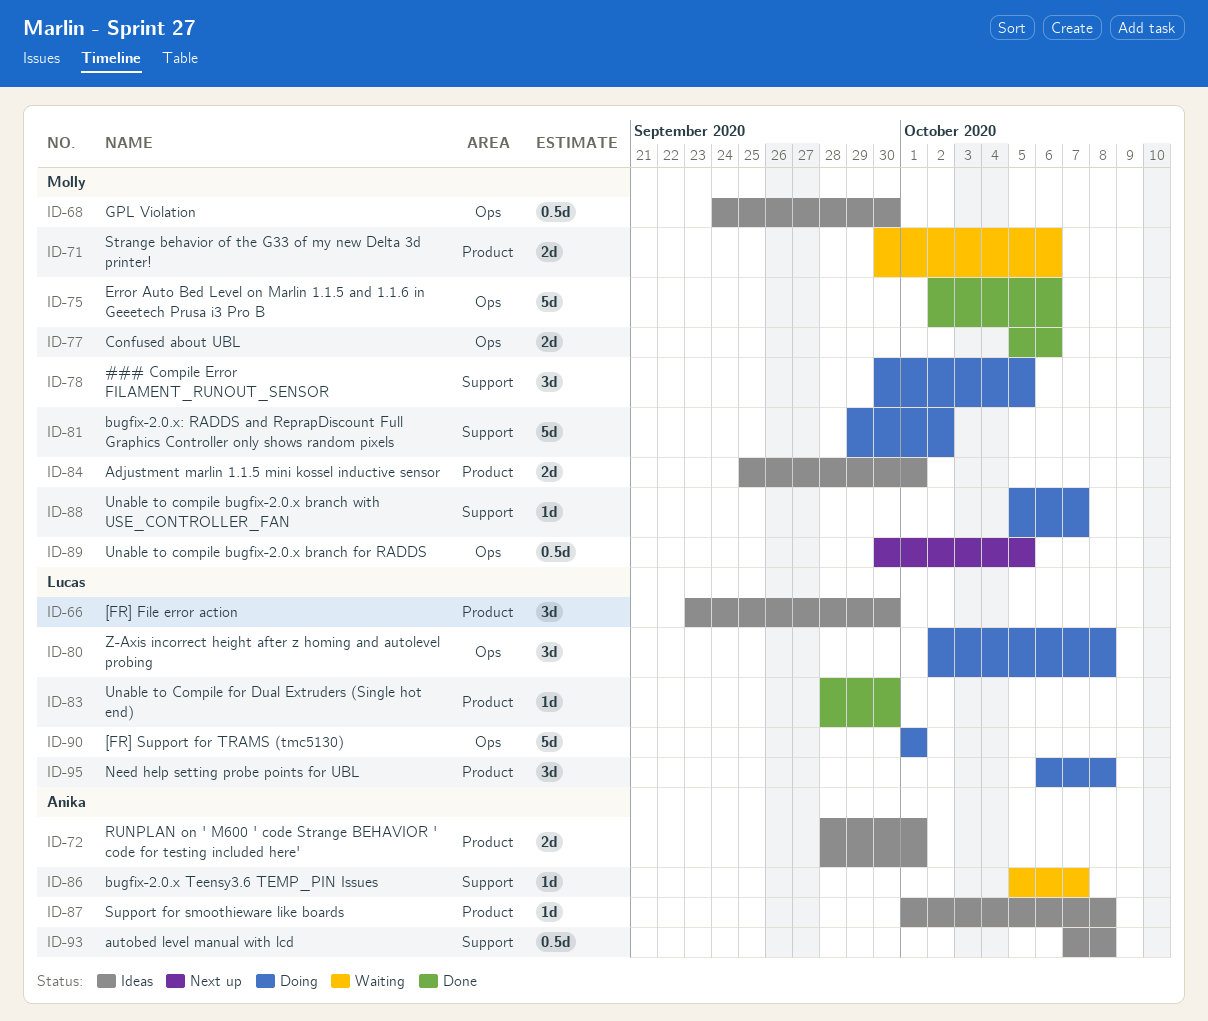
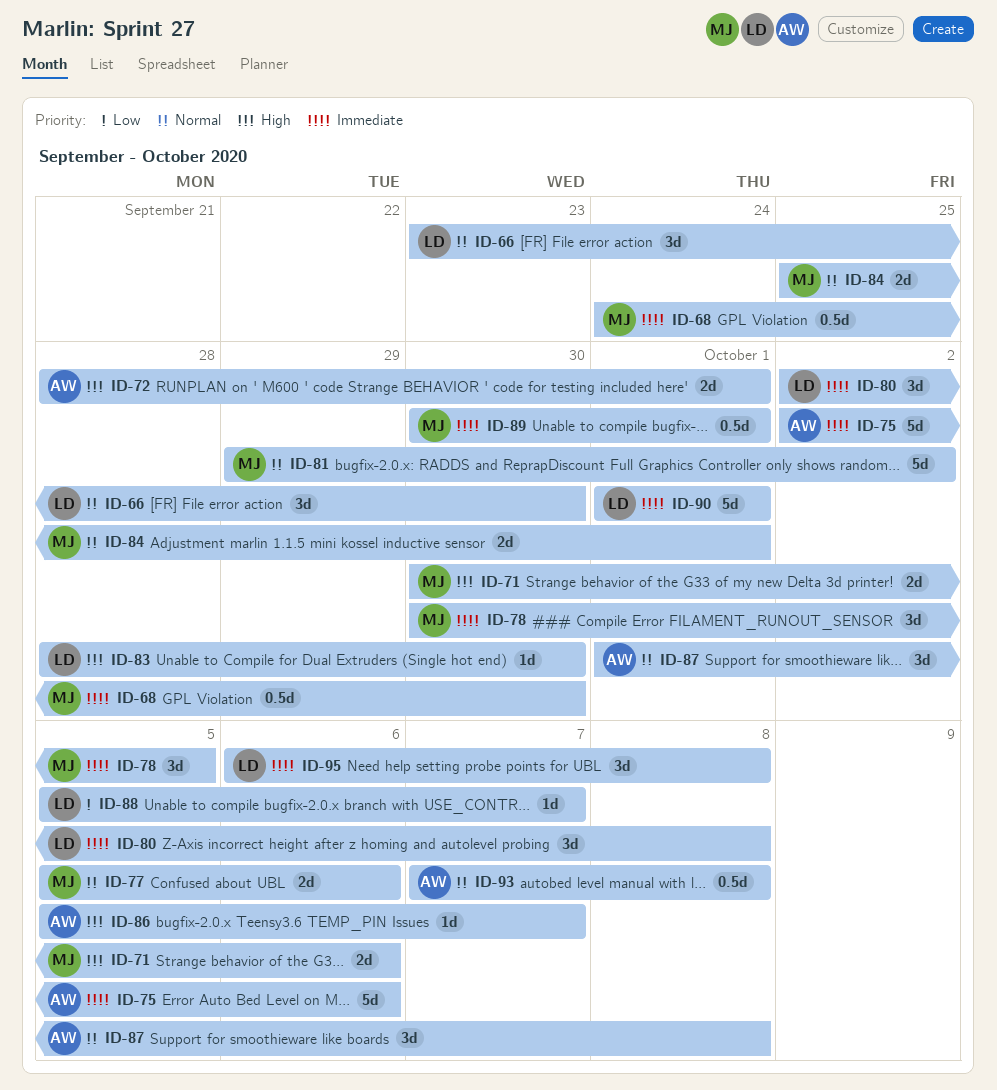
ID-75, owner: Molly -> Anika
ID-87, estimate: 1d -> 3d
ID-88, owner: Molly -> Lucas
ID-89, due: Oct 5 -> Oct 1

